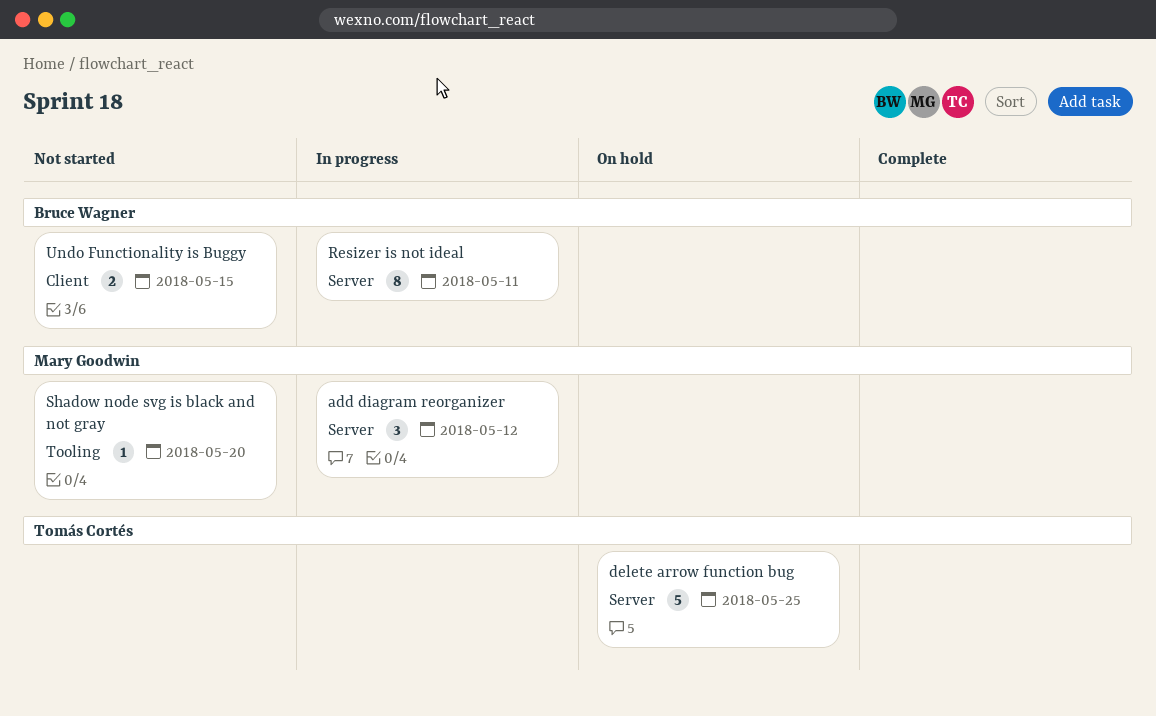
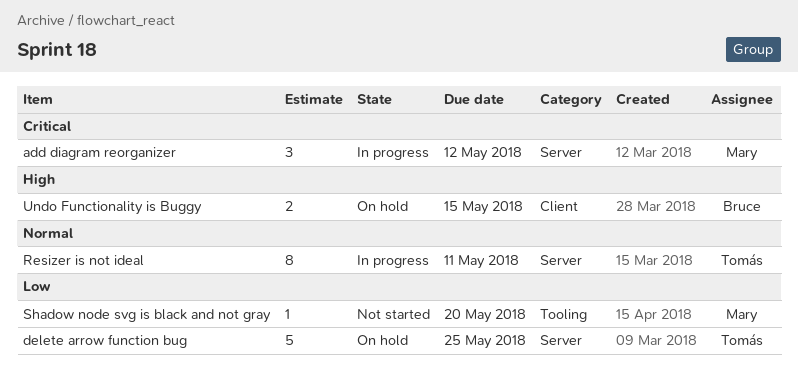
Resizer is not ideal, owner: Bruce Wagner -> Tomás Cortés
Undo Functionality is Buggy, status: Not started -> On hold

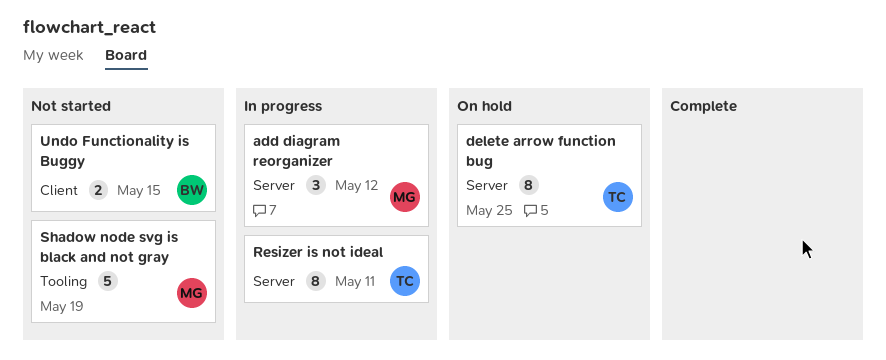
delete arrow function bug, estimate: 5 -> 8
Shadow node svg is black and not gray, estimate: 1 -> 5
Shadow node svg is black and not gray, due: May 20 -> May 19
Undo Functionality is Buggy, status: On hold -> Not started

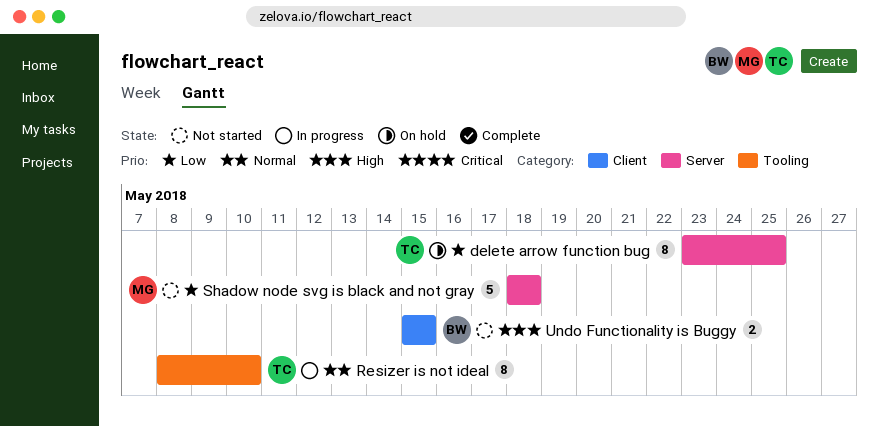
add diagram reorganizer: present -> none
Resizer is not ideal, label: Server -> Tooling
Resizer is not ideal, due: May 11 -> May 10
Shadow node svg is black and not gray, label: Tooling -> Server
Shadow node svg is black and not gray, due: May 19 -> May 18

